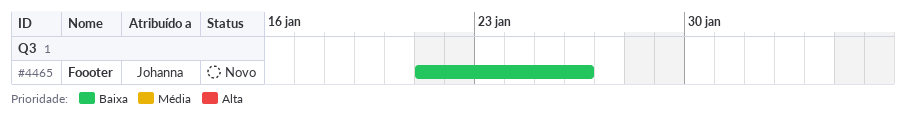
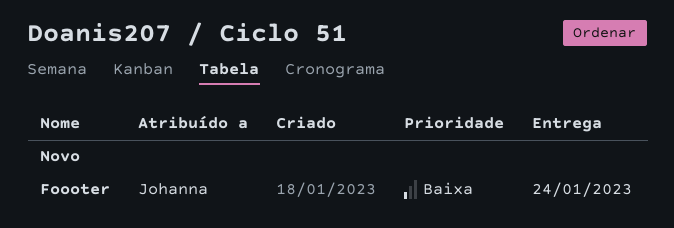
Foooter, due: Jan 26 -> Jan 24

